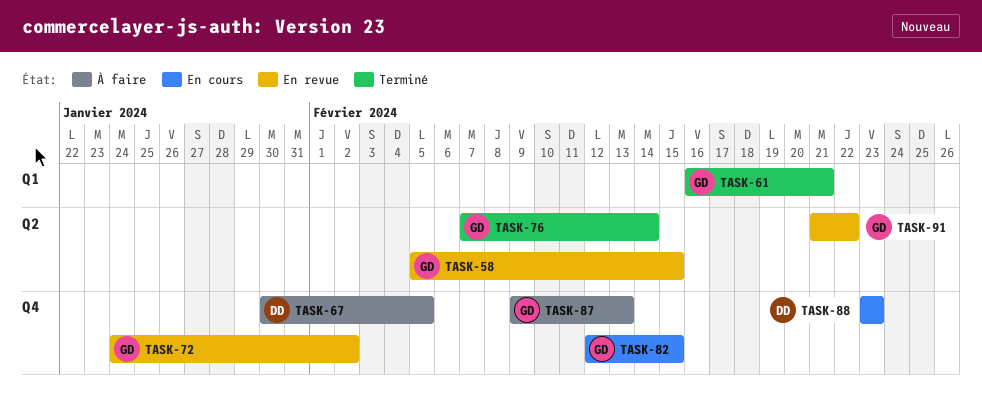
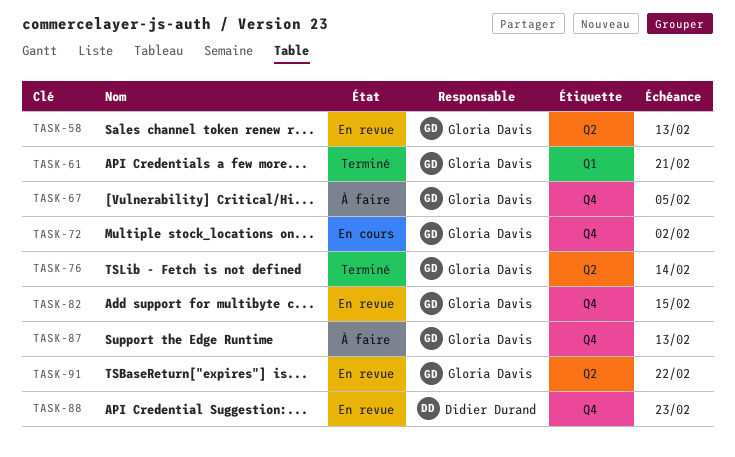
TASK-58, due: Feb 15 -> Feb 13
TASK-67, owner: Didier Durand -> Gloria Davis
TASK-72, status: En revue -> En cours
TASK-82, status: En cours -> En revue
TASK-88, status: En cours -> En revue

